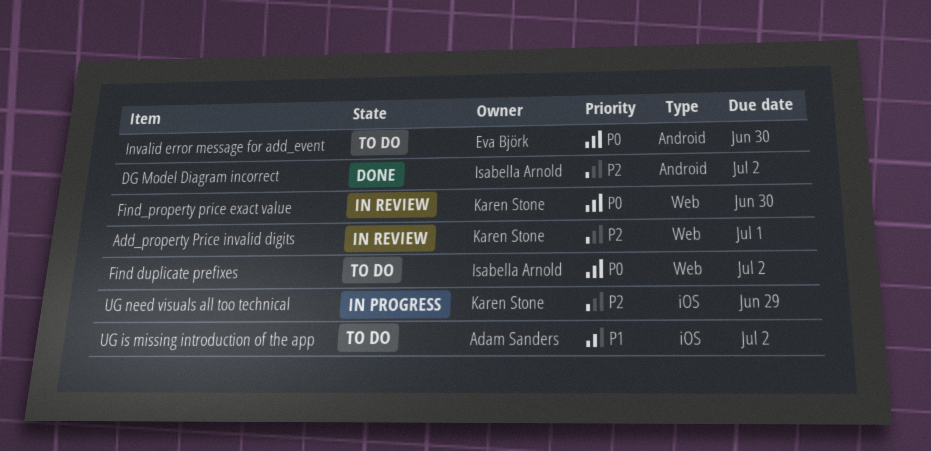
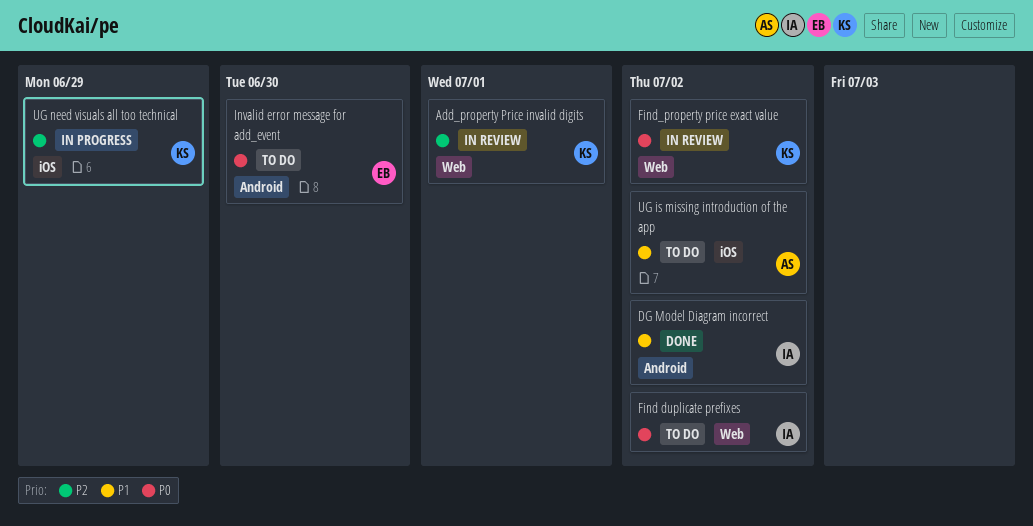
DG Model Diagram incorrect, priority: P2 -> P1
Find_property price exact value, due: Jun 30 -> Jul 2

